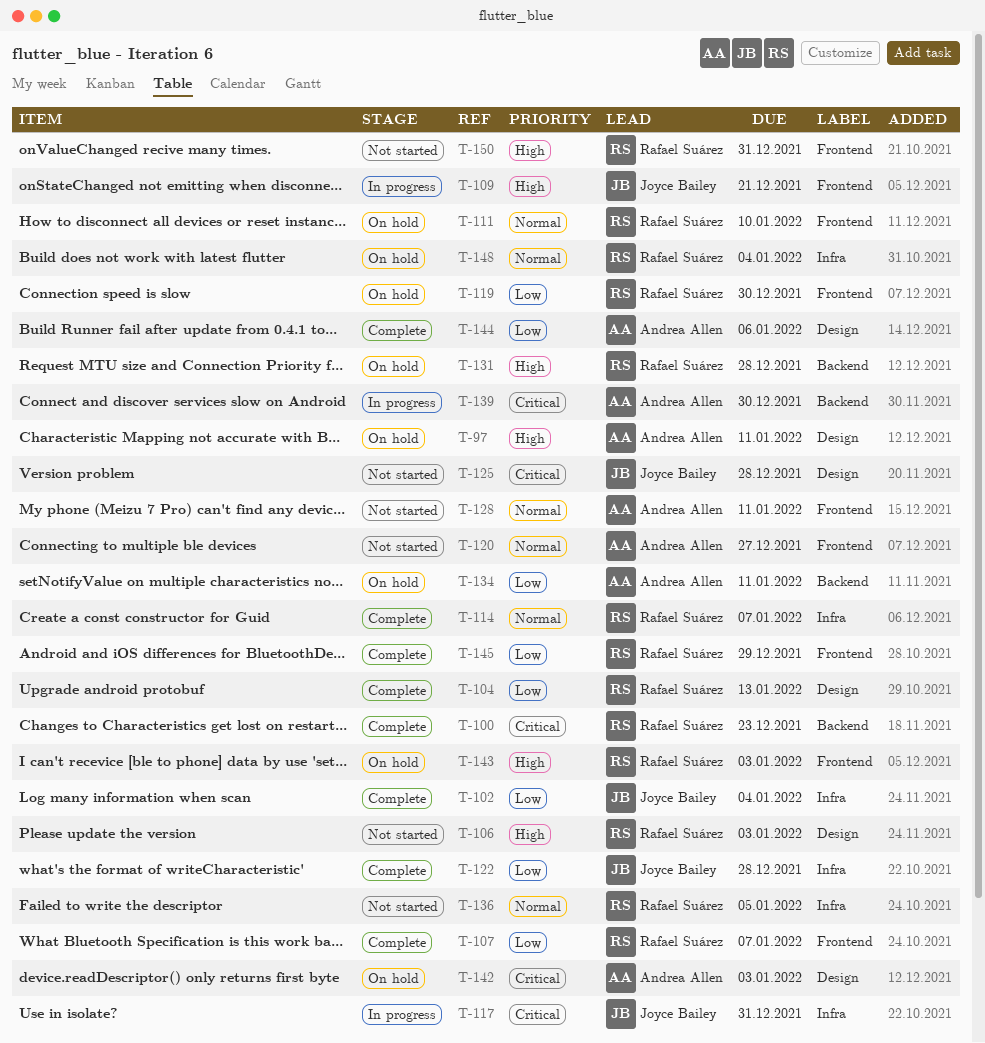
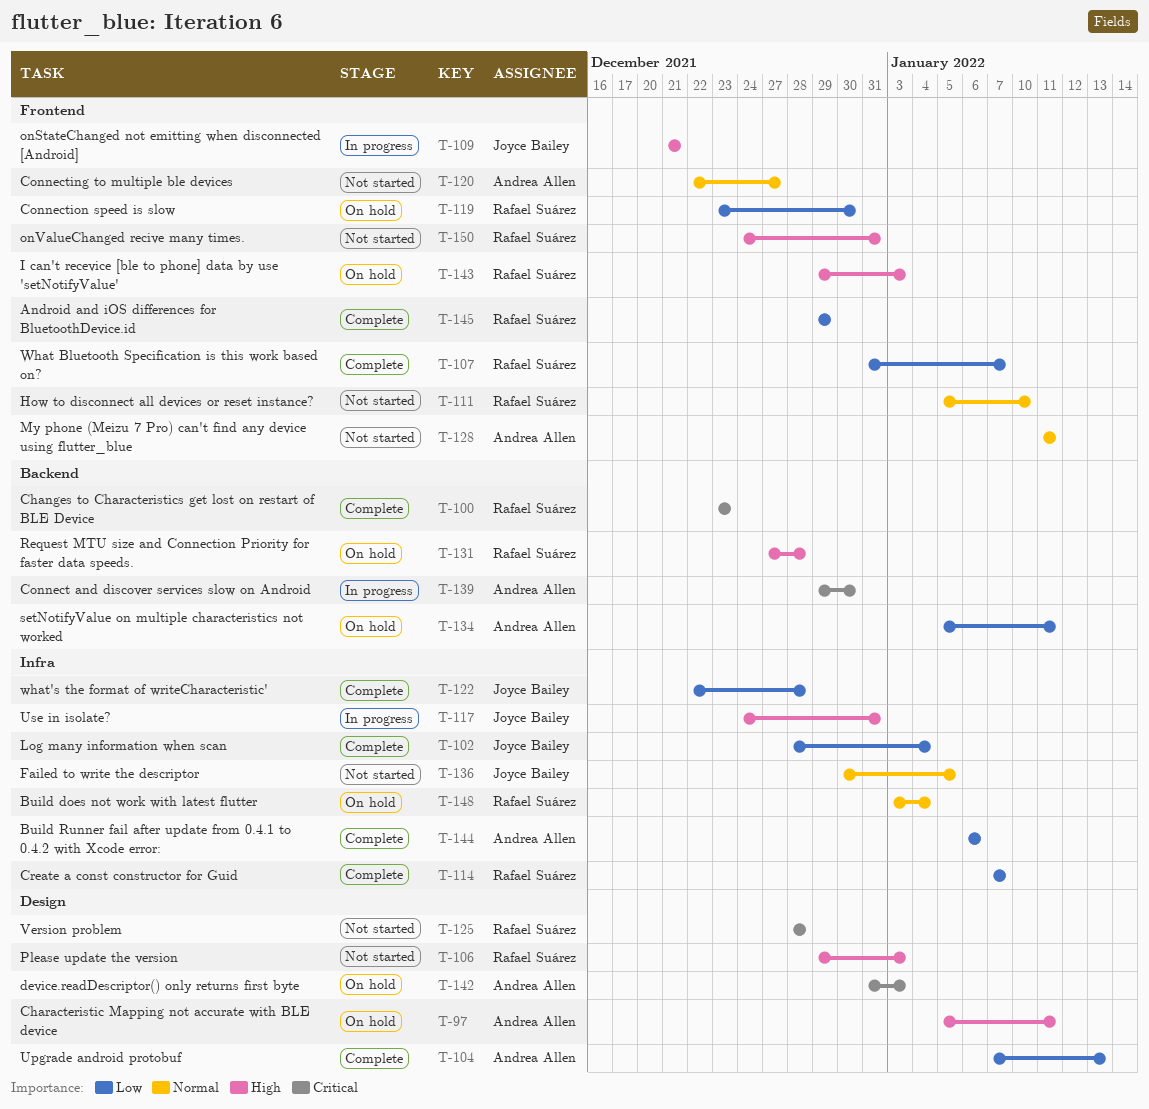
T-104, owner: Rafael Suárez -> Andrea Allen
T-111, status: On hold -> Not started
T-114, priority: Normal -> Low
T-117, priority: Critical -> High
T-125, owner: Joyce Bailey -> Rafael Suárez
T-136, owner: Rafael Suárez -> Joyce Bailey
T-144, label: Design -> Infra

